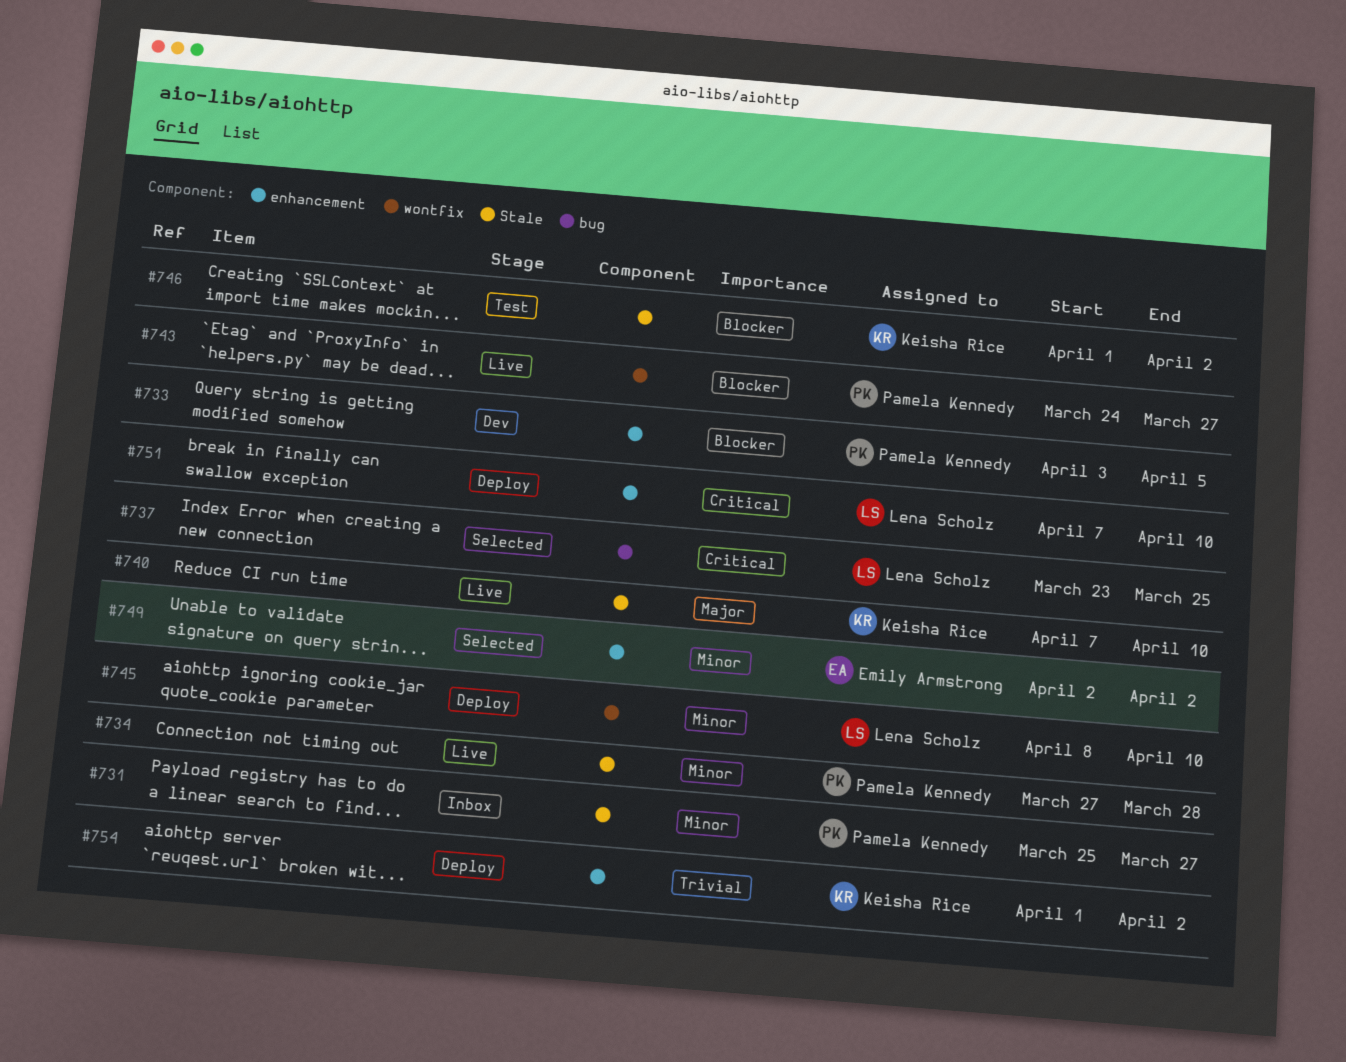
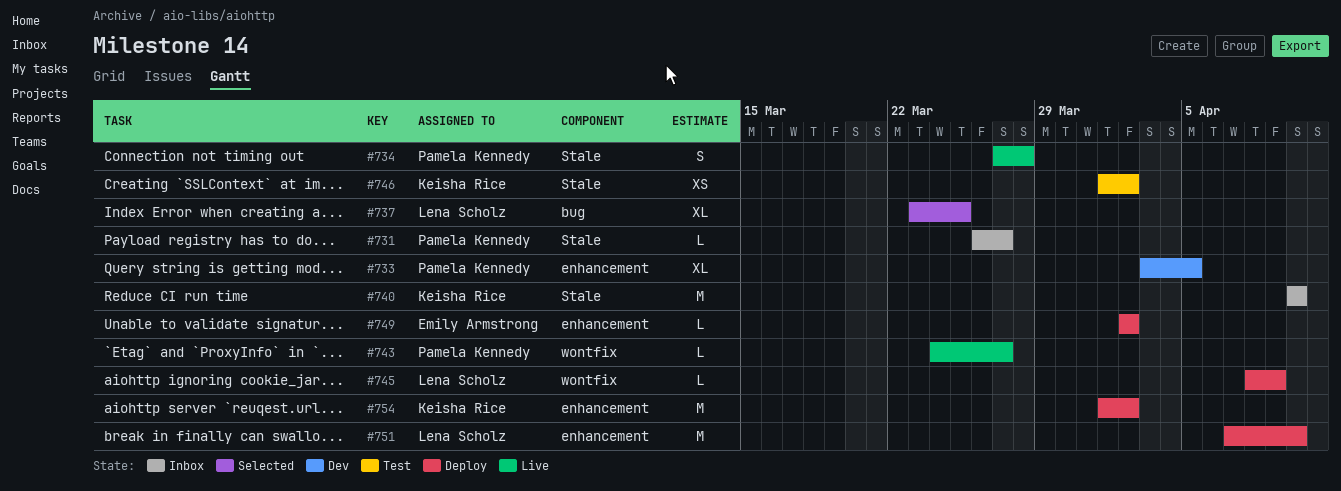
#731, start: Mar 25 -> Mar 26
#740, status: Live -> Inbox
#740, start: Apr 7 -> Apr 10
#745, due: Apr 10 -> Apr 9
#749, status: Selected -> Deploy

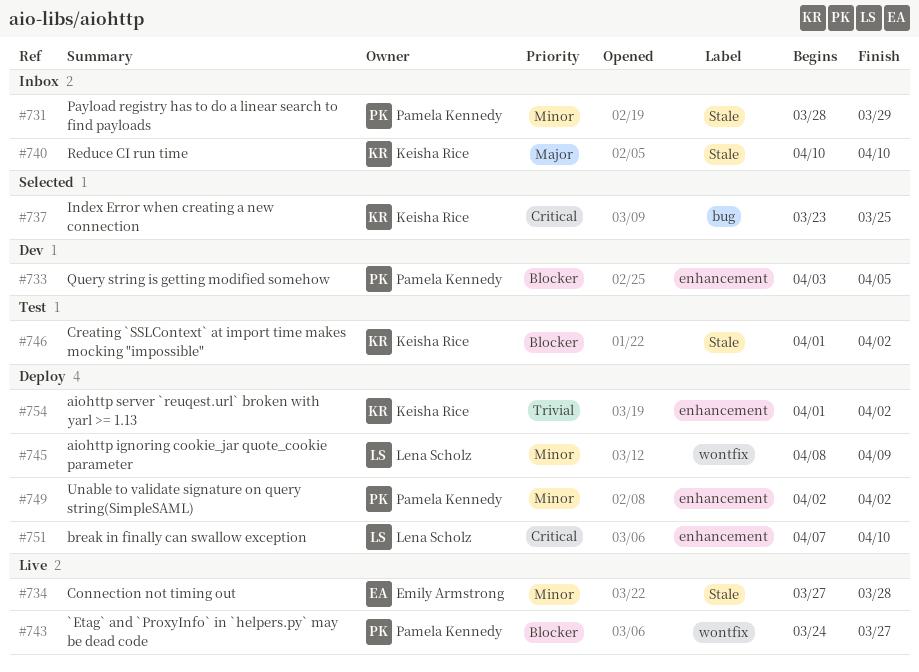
#731, start: Mar 26 -> Mar 28
#731, due: Mar 27 -> Mar 29
#734, owner: Pamela Kennedy -> Emily Armstrong
#737, owner: Lena Scholz -> Keisha Rice
#749, owner: Emily Armstrong -> Pamela Kennedy

